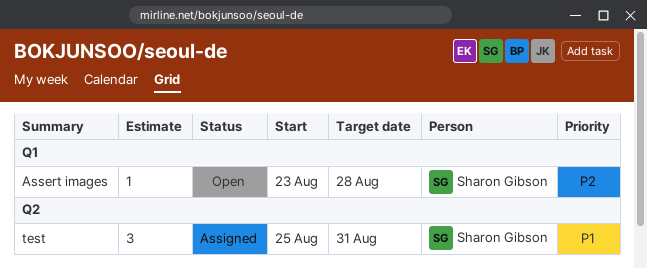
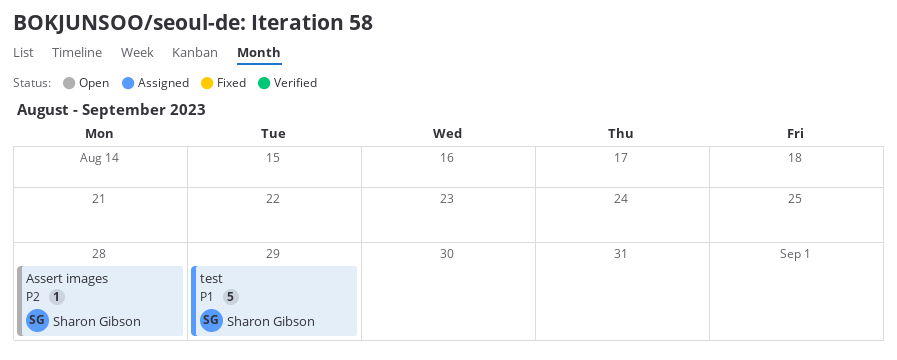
test, estimate: 3 -> 5
test, due: Aug 31 -> Aug 29

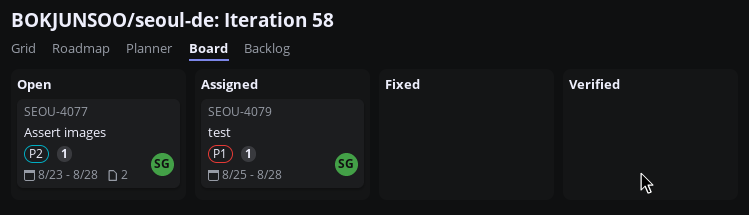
test, estimate: 5 -> 1
test, due: Aug 29 -> Aug 28

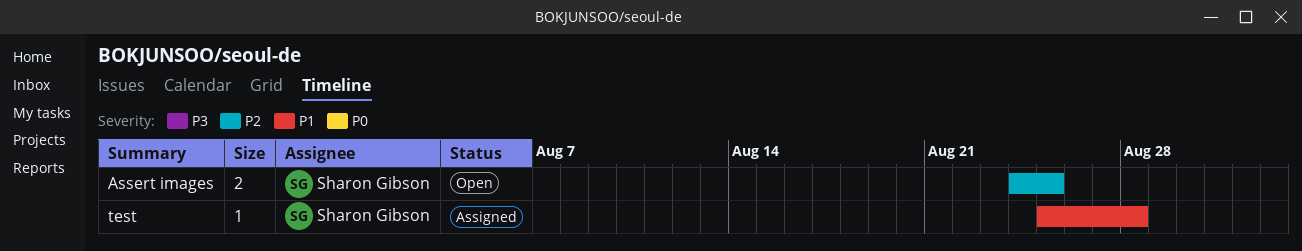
Assert images, estimate: 1 -> 2
Assert images, start: Aug 23 -> Aug 24
Assert images, due: Aug 28 -> Aug 25

